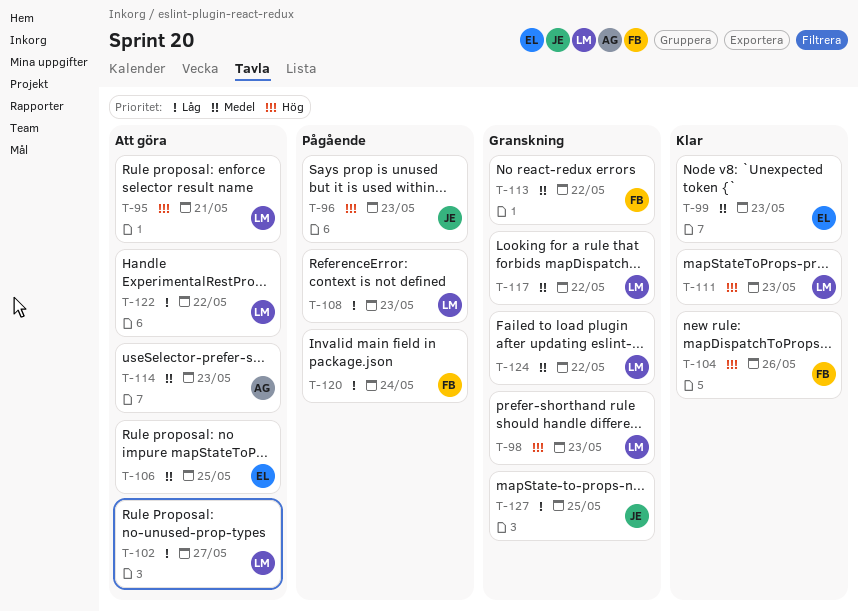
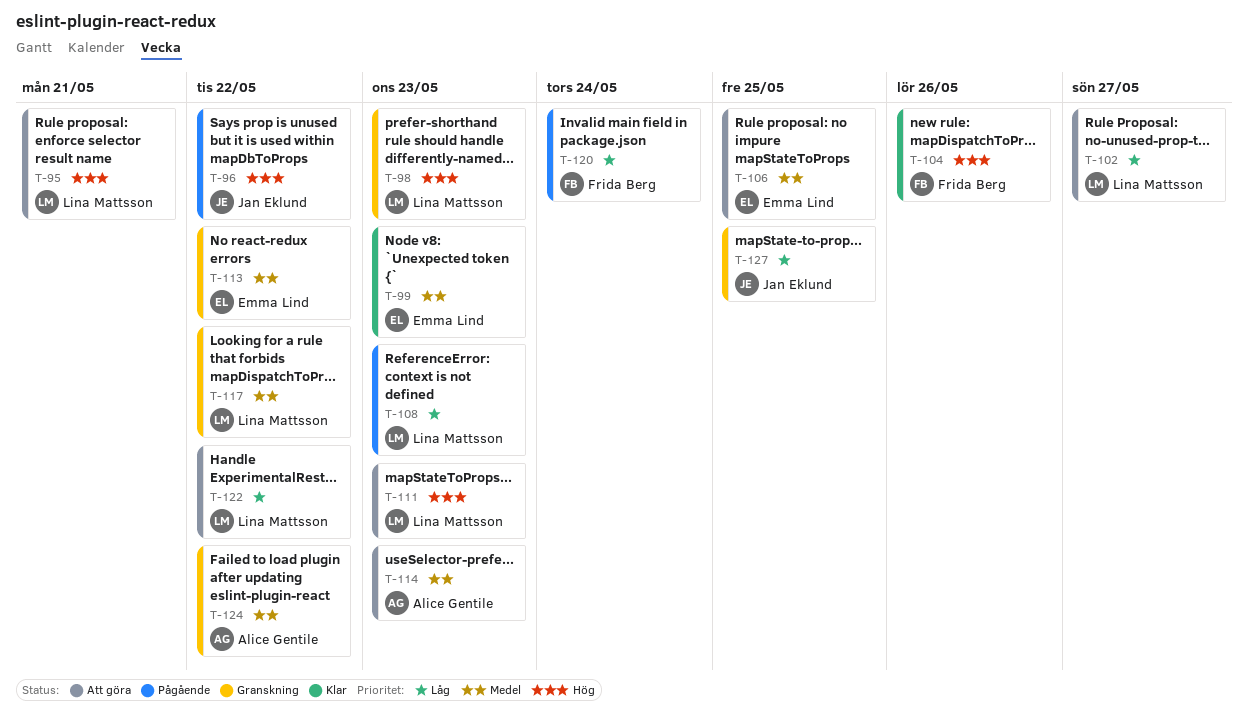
T-96, due: May 23 -> May 22
T-111, status: Klar -> Att göra
T-113, owner: Frida Berg -> Emma Lind
T-124, owner: Lina Mattsson -> Alice Gentile

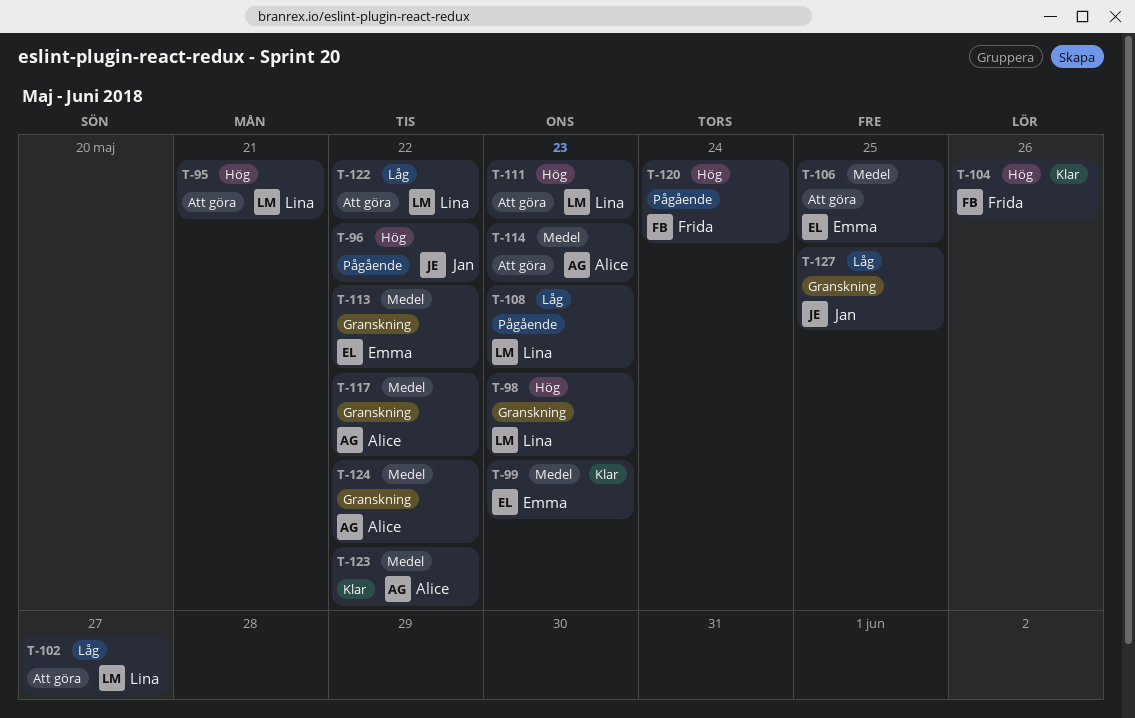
T-117, owner: Lina Mattsson -> Alice Gentile
T-120, priority: Låg -> Hög
T-123: none -> present

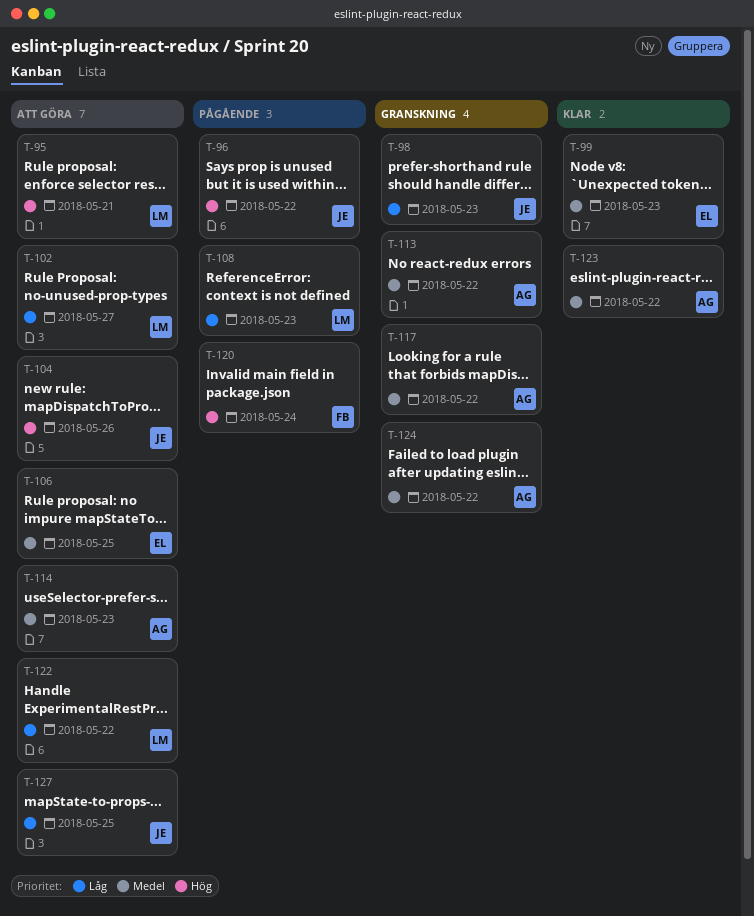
T-98, owner: Lina -> Jan
T-98, priority: Hög -> Låg
T-104, status: Klar -> Att göra
T-104, owner: Frida -> Jan
T-111: present -> none
T-113, owner: Emma -> Alice
T-127, status: Granskning -> Att göra

